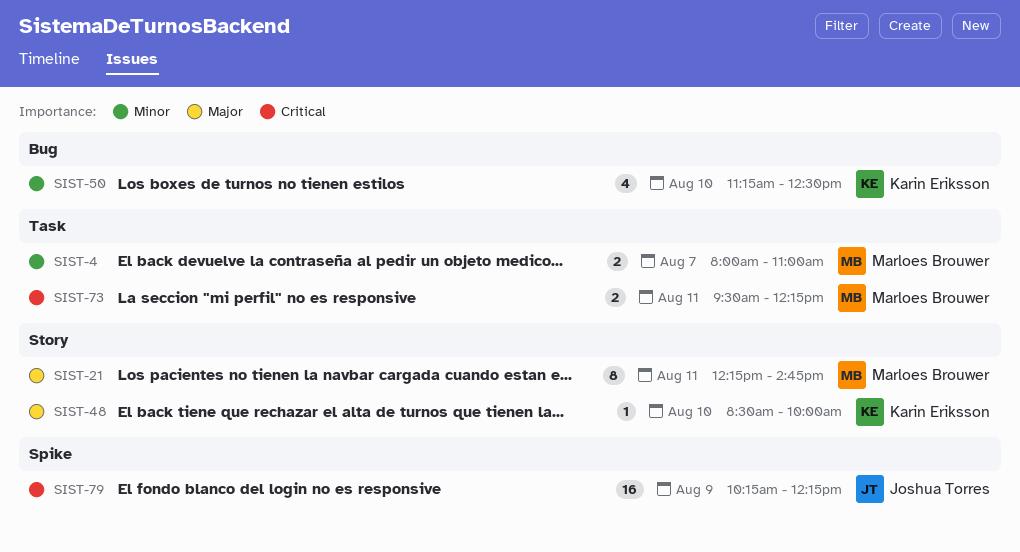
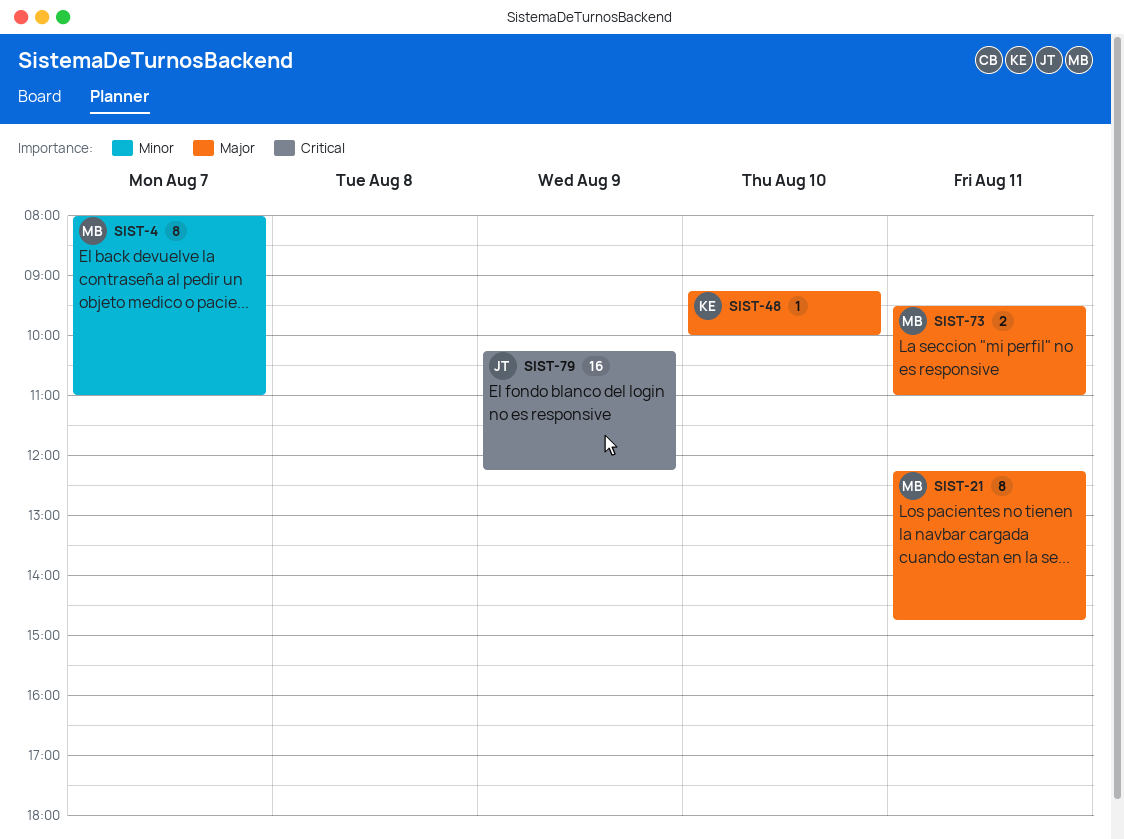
SIST-4, estimate: 2 -> 8
SIST-48, begins: 08:30 -> 09:15
SIST-50: present -> none
SIST-73, priority: Critical -> Major
SIST-73, ends: 12:15 -> 11:00

